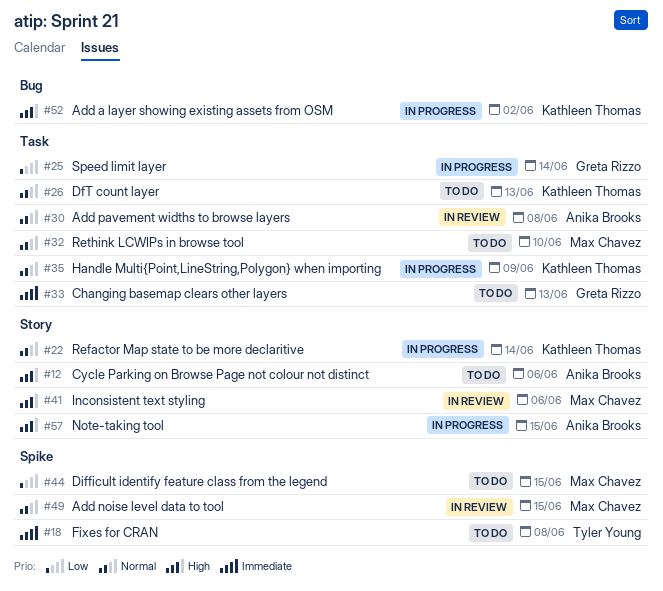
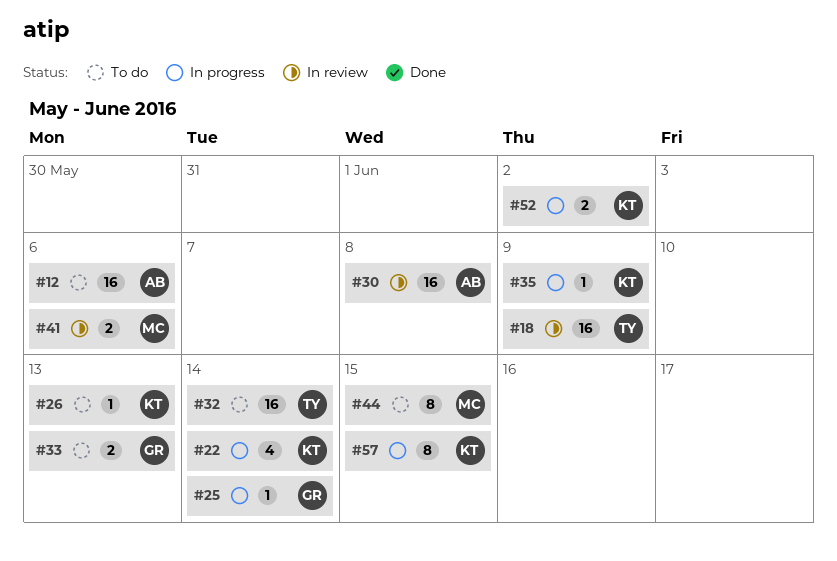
#18, status: To do -> In review
#18, due: Jun 8 -> Jun 9
#32, owner: Max Chavez -> Tyler Young
#32, due: Jun 10 -> Jun 14
#49: present -> none
#57, owner: Anika Brooks -> Kathleen Thomas

